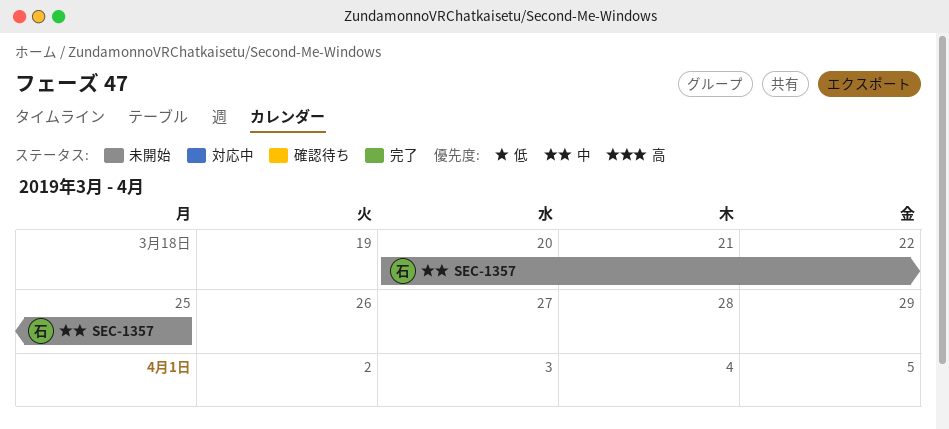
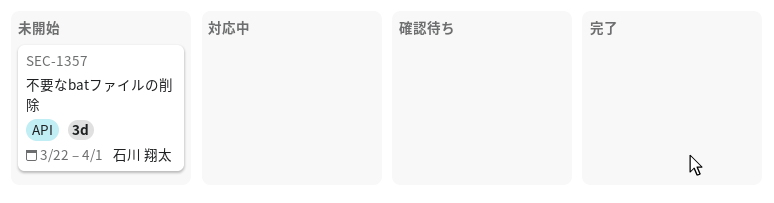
SEC-1357, start: Mar 20 -> Mar 22
SEC-1357, due: Mar 25 -> Apr 1

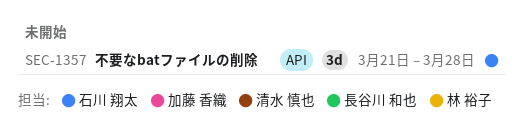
SEC-1357, start: Mar 22 -> Mar 21
SEC-1357, due: Apr 1 -> Mar 28

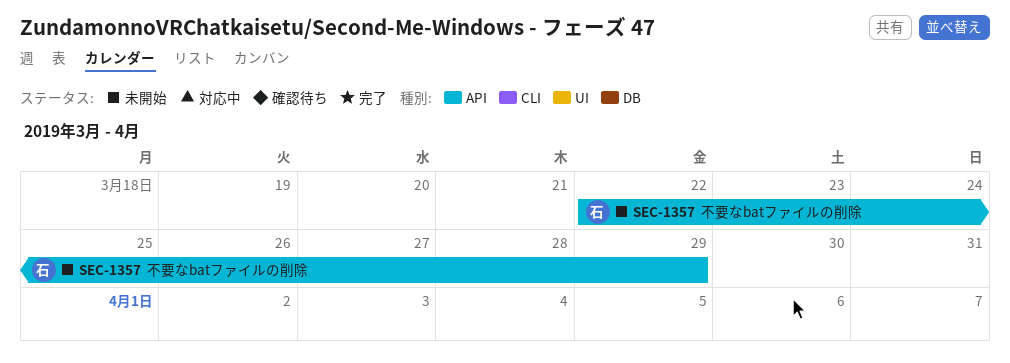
SEC-1357, start: Mar 21 -> Mar 22
SEC-1357, due: Mar 28 -> Mar 29

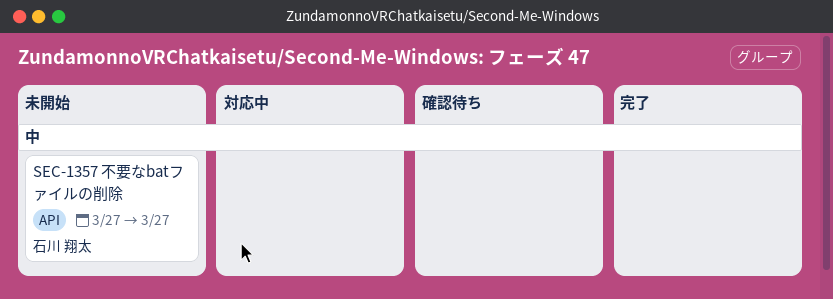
SEC-1357, start: Mar 22 -> Mar 27
SEC-1357, due: Mar 29 -> Mar 27

